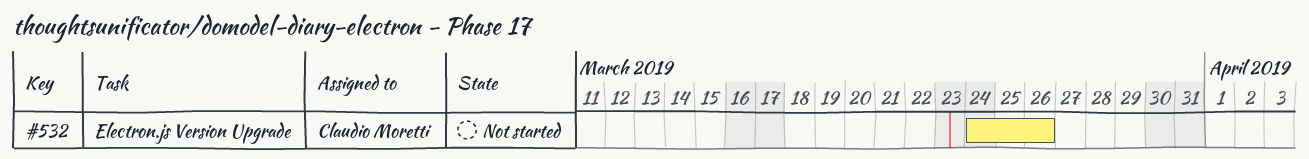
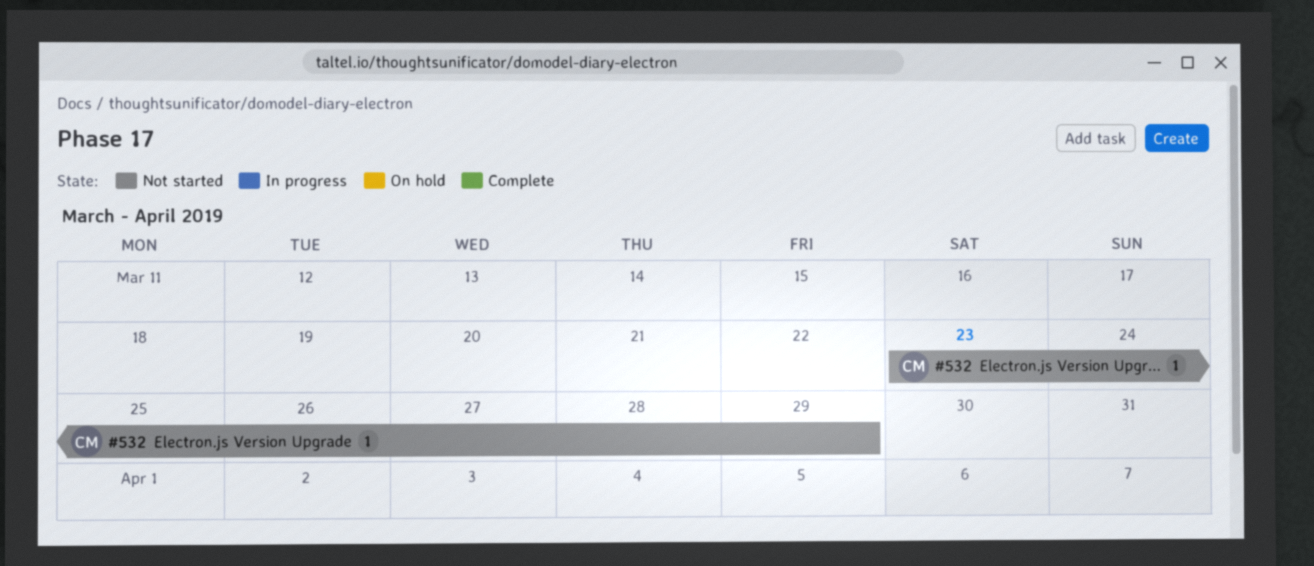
#532, start: Mar 24 -> Mar 23
#532, due: Mar 26 -> Mar 29

